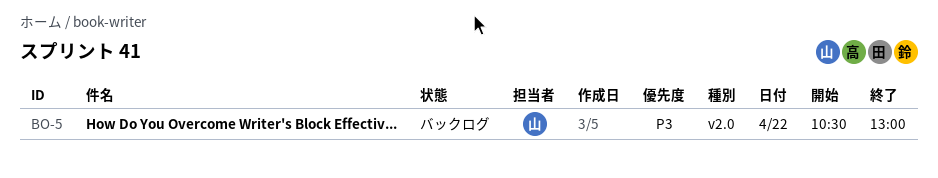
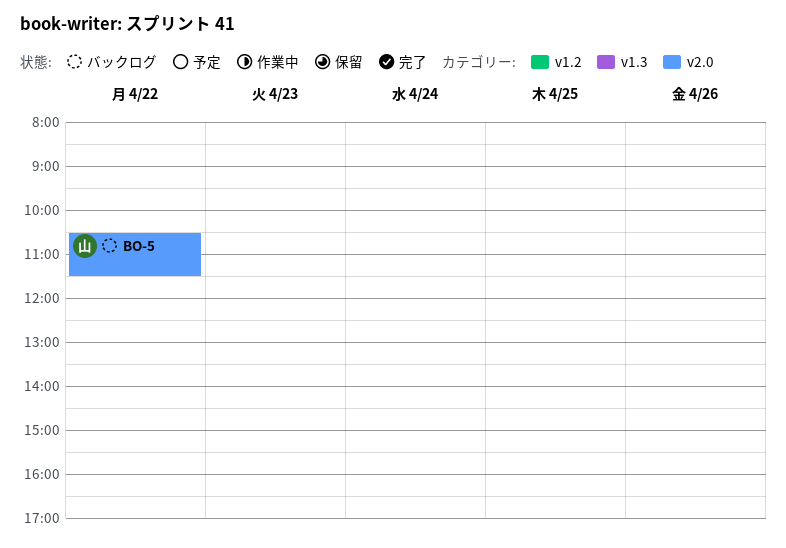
BO-5, ends: 13:00 -> 11:30

